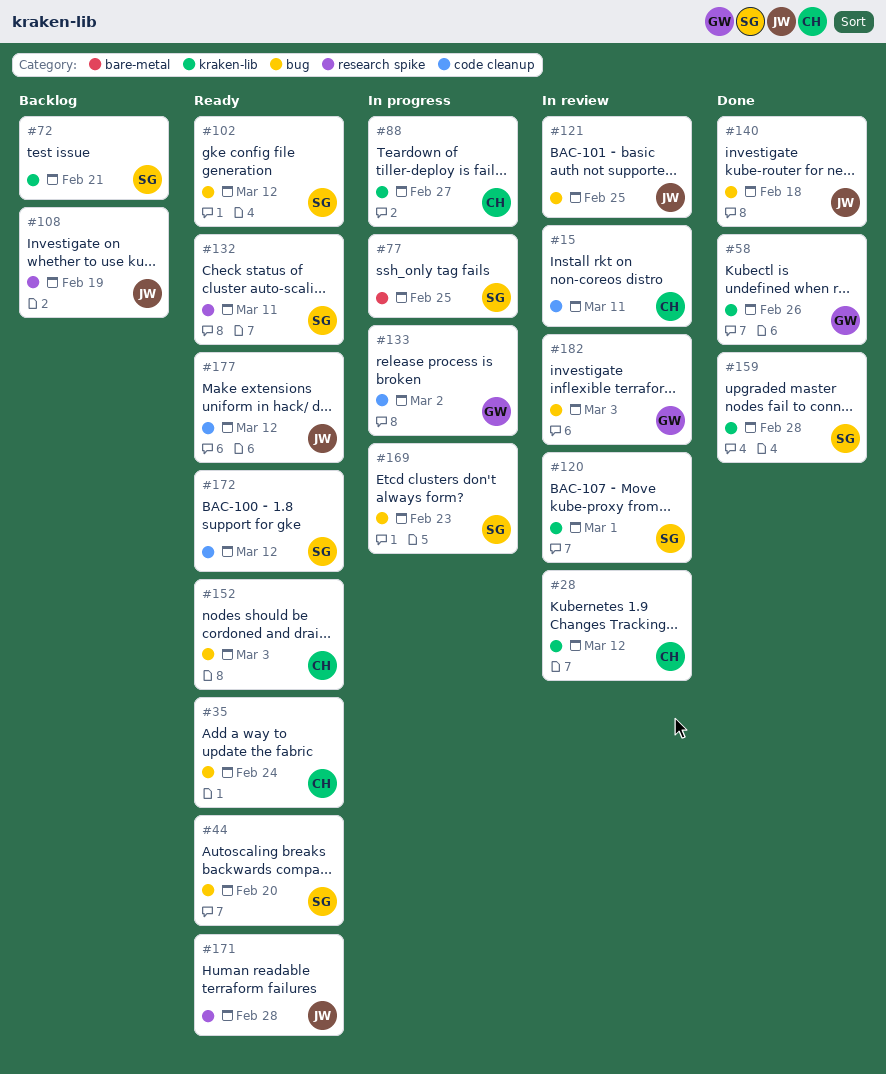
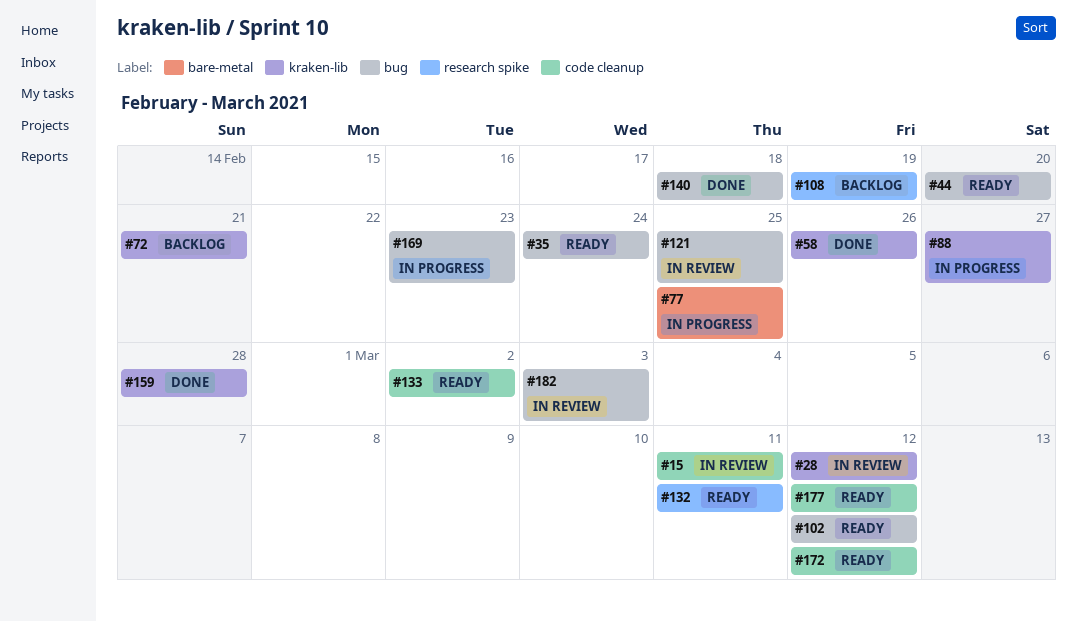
#120: present -> none
#133, status: In progress -> Ready
#152: present -> none
#171: present -> none

